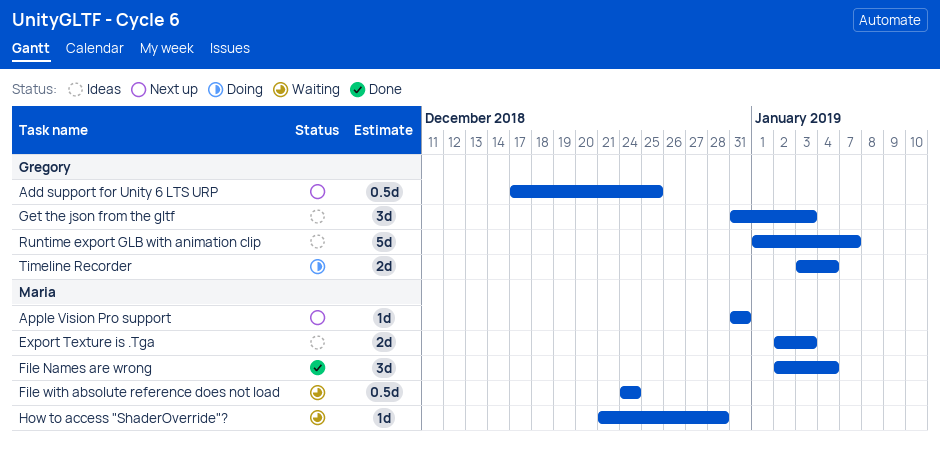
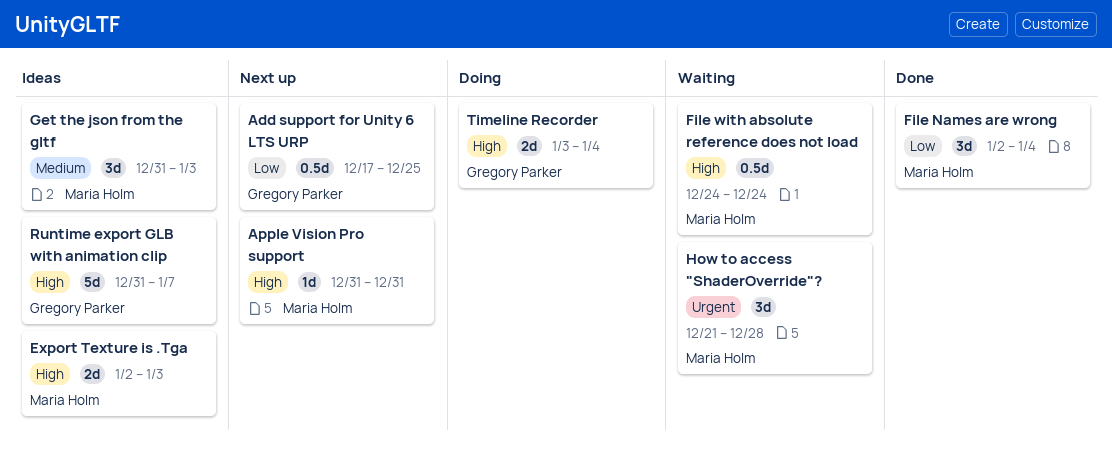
Get the json from the gltf, owner: Gregory Parker -> Maria Holm
How to access "ShaderOverride"?, estimate: 1d -> 3d
Runtime export GLB with animation clip, start: Jan 1 -> Dec 31

